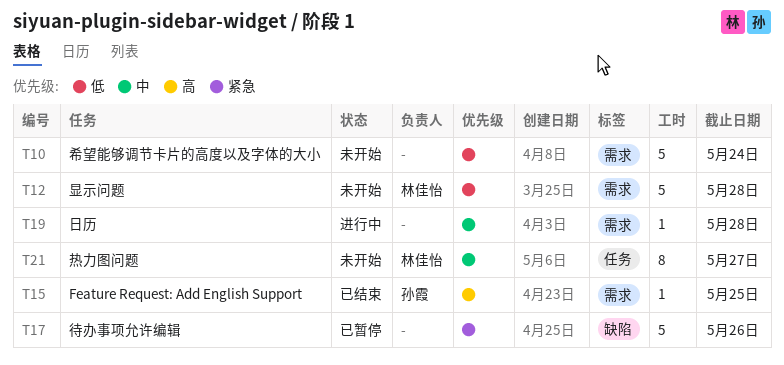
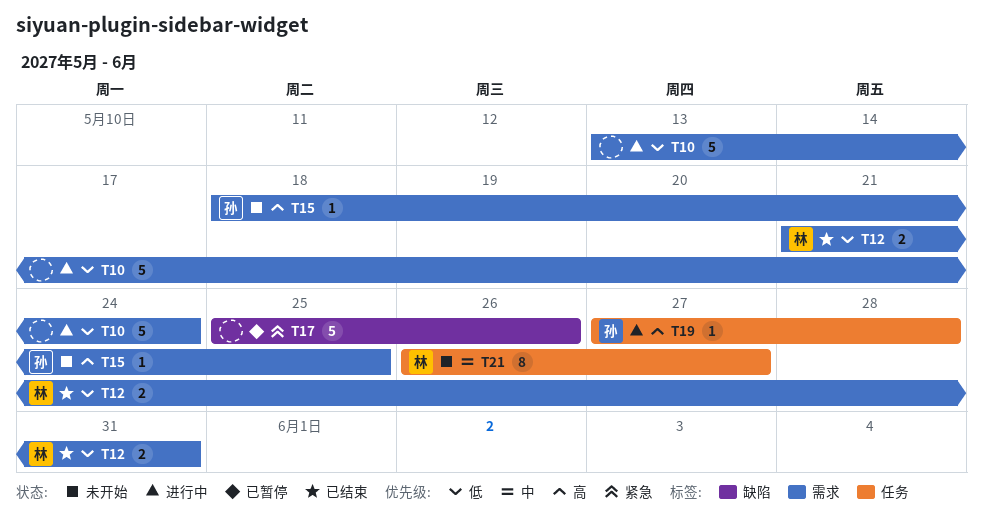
T10, status: 未开始 -> 进行中
T12, status: 未开始 -> 已结束
T12, estimate: 5 -> 2
T12, due: May 28 -> May 31
T15, status: 已结束 -> 未开始
T19, owner: none -> 孙霞
T19, priority: 中 -> 高
T19, label: 需求 -> 任务

